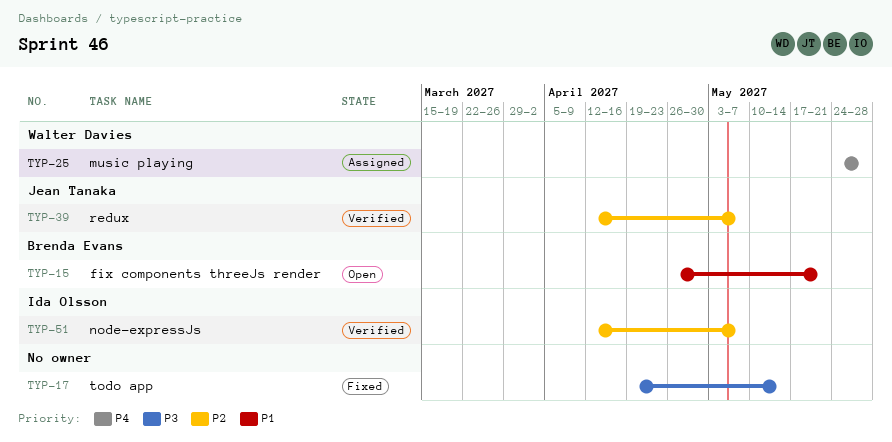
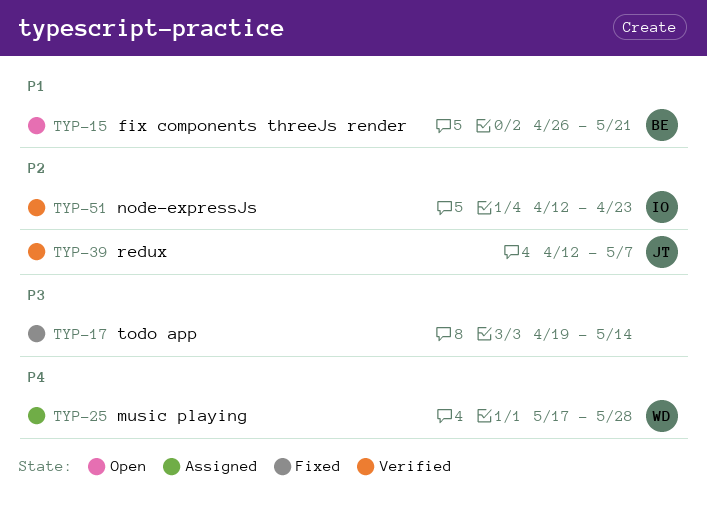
TYP-25, start: May 24 -> May 17
TYP-51, due: May 7 -> Apr 23

